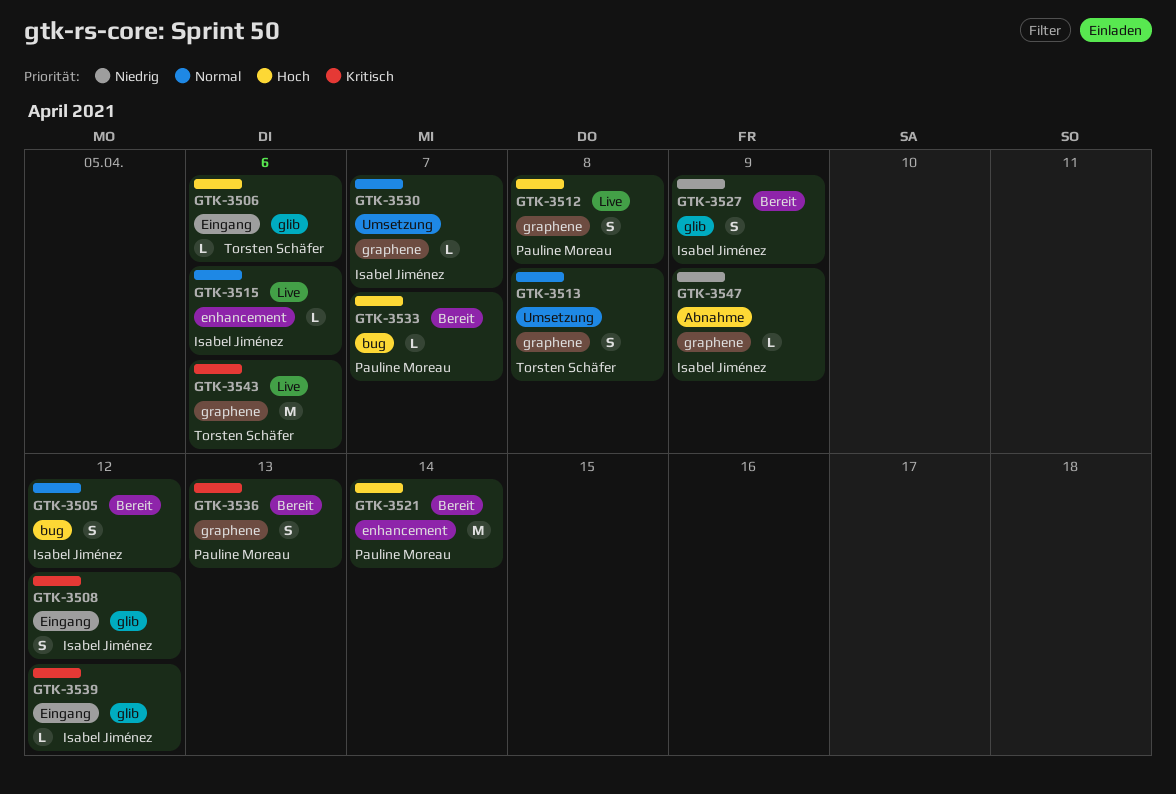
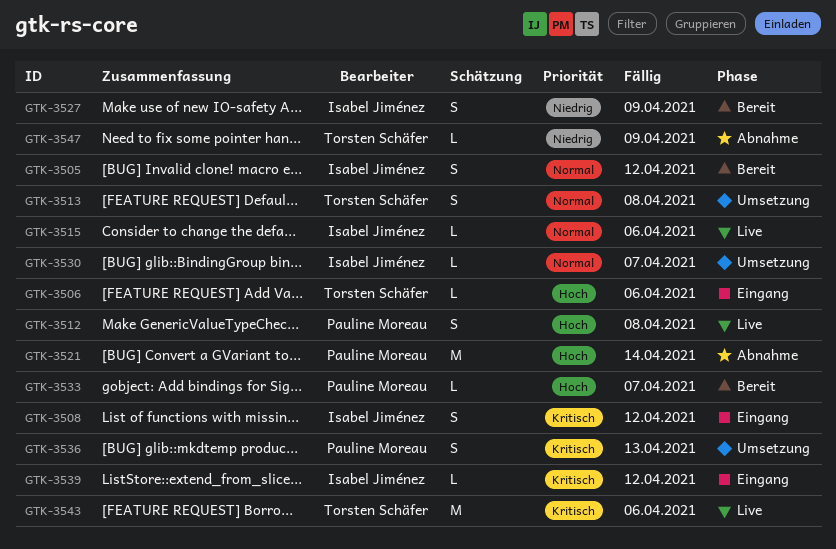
GTK-3521, status: Bereit -> Abnahme
GTK-3536, status: Bereit -> Umsetzung
GTK-3547, owner: Isabel Jiménez -> Torsten Schäfer

